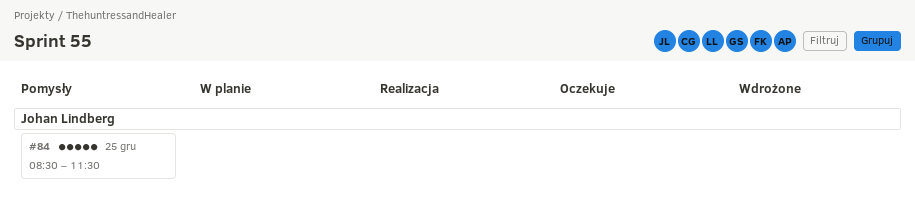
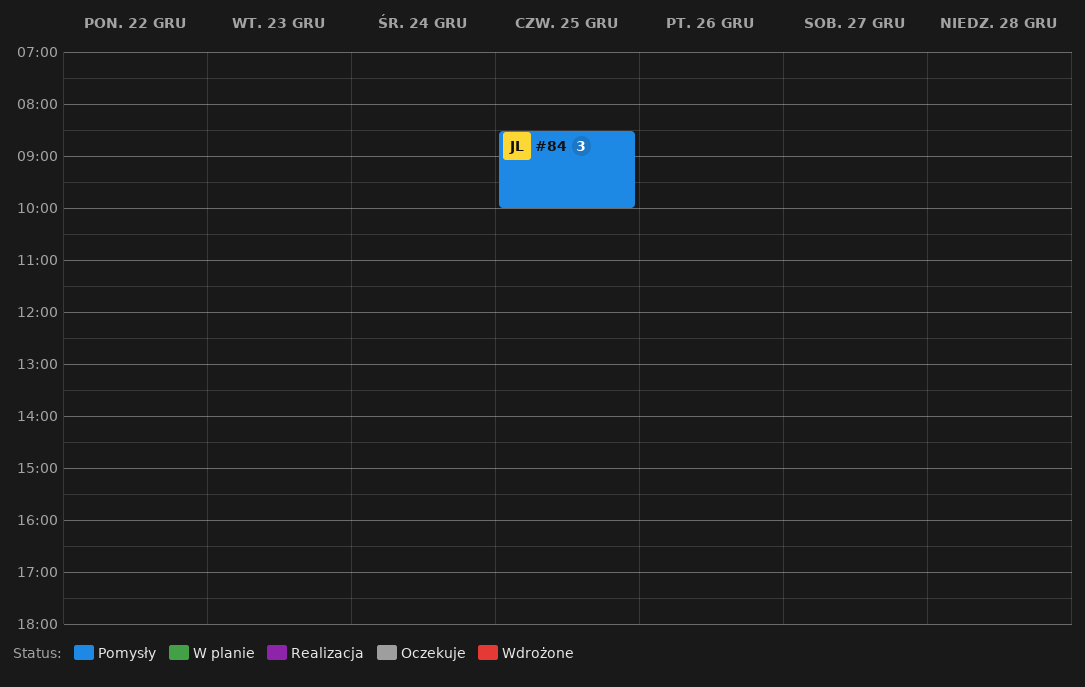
#84, estimate: 5 -> 3
#84, ends: 11:30 -> 10:00

